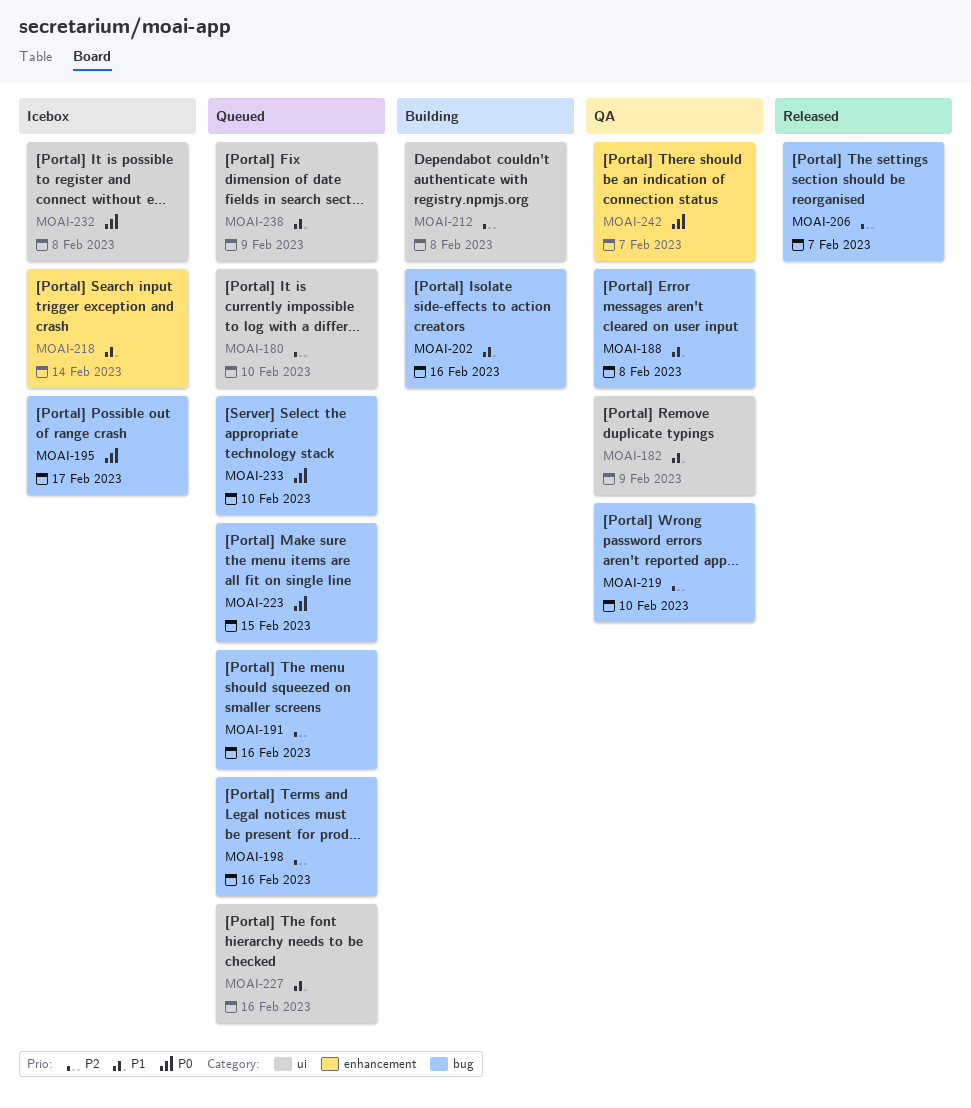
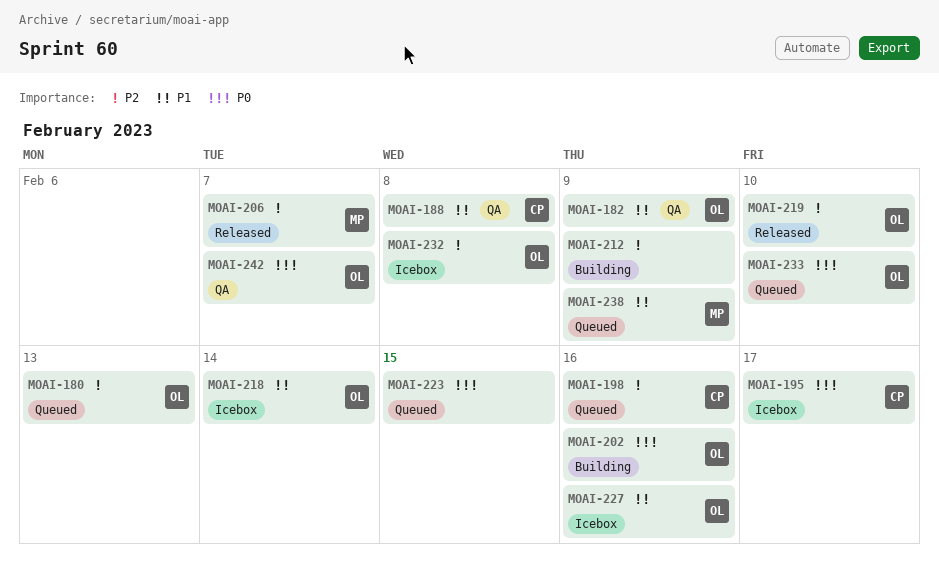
MOAI-180, due: Feb 10 -> Feb 13
MOAI-191: present -> none
MOAI-202, priority: P1 -> P0
MOAI-212, due: Feb 8 -> Feb 9
MOAI-219, status: QA -> Released
MOAI-227, status: Queued -> Icebox
MOAI-232, priority: P0 -> P2

